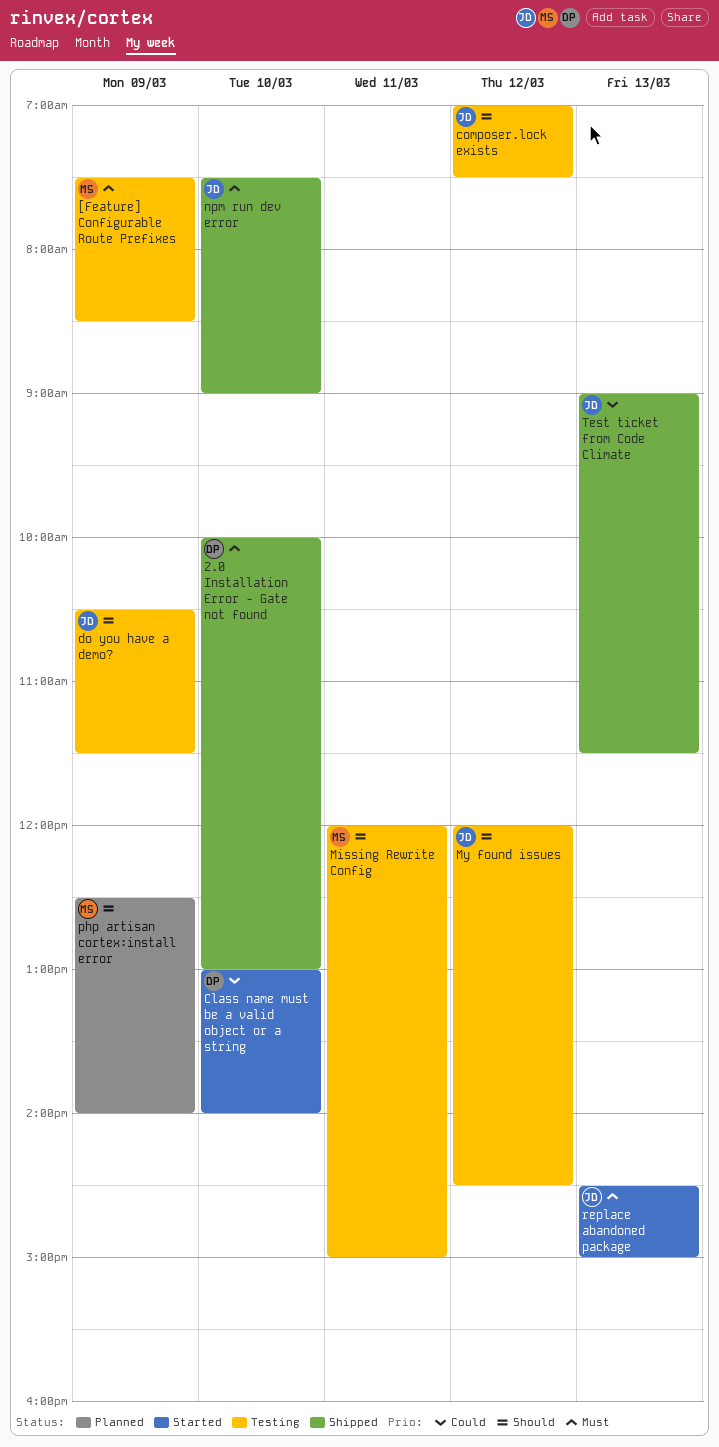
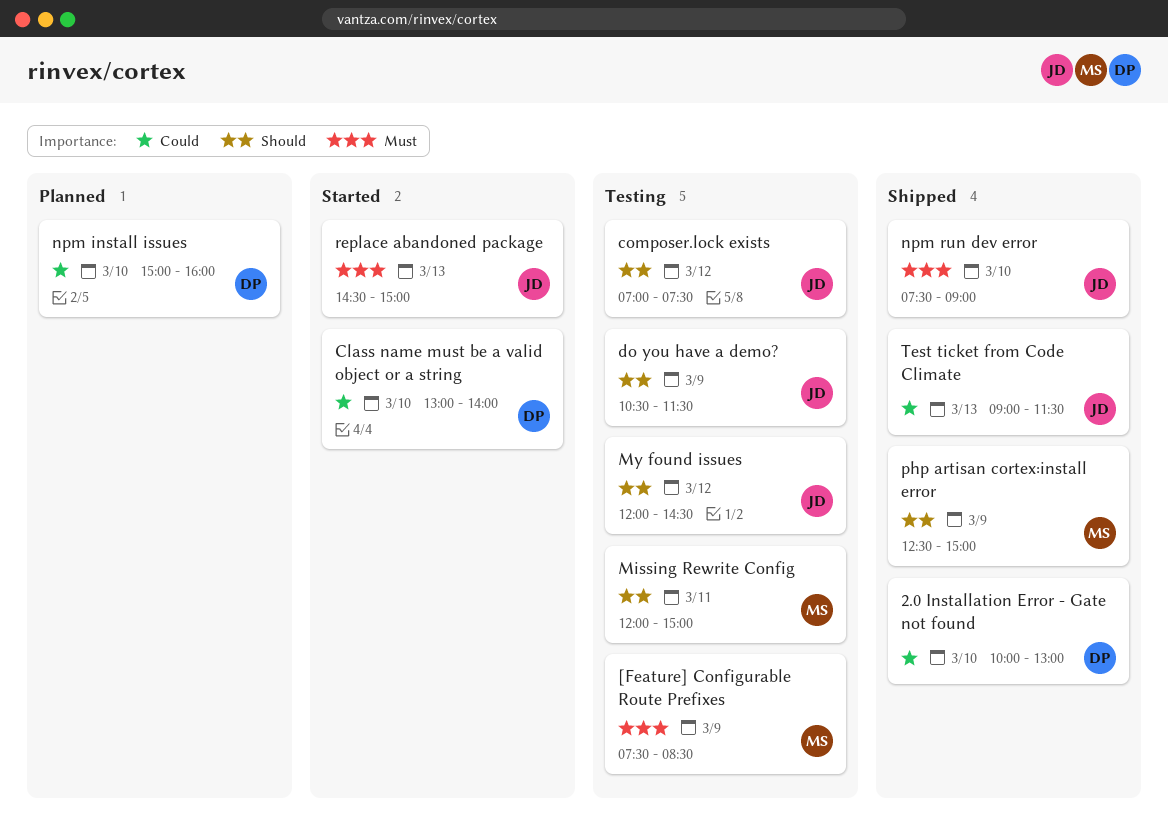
2.0 Installation Error - Gate not found, priority: Must -> Could
npm install issues: none -> present
php artisan cortex:install error, status: Planned -> Shipped
php artisan cortex:install error, ends: 14:00 -> 15:00

